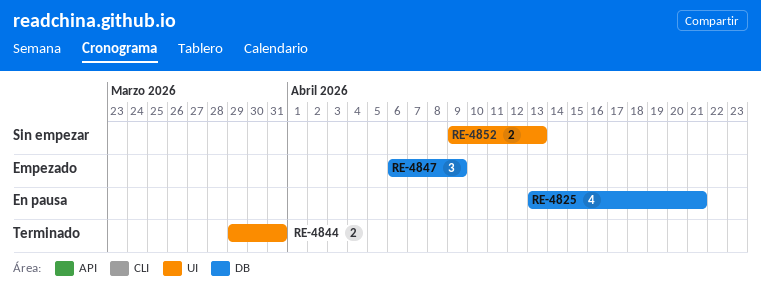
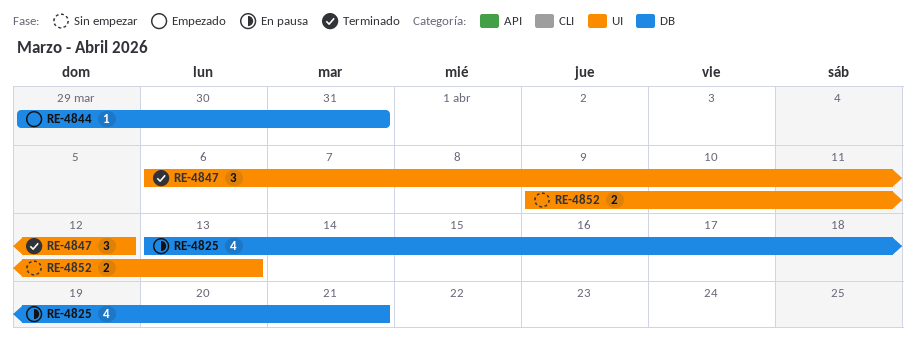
RE-4844, status: Terminado -> Empezado
RE-4844, label: UI -> DB
RE-4844, estimate: 2 -> 1
RE-4847, status: Empezado -> Terminado
RE-4847, label: DB -> UI
RE-4847, due: Apr 9 -> Apr 12

